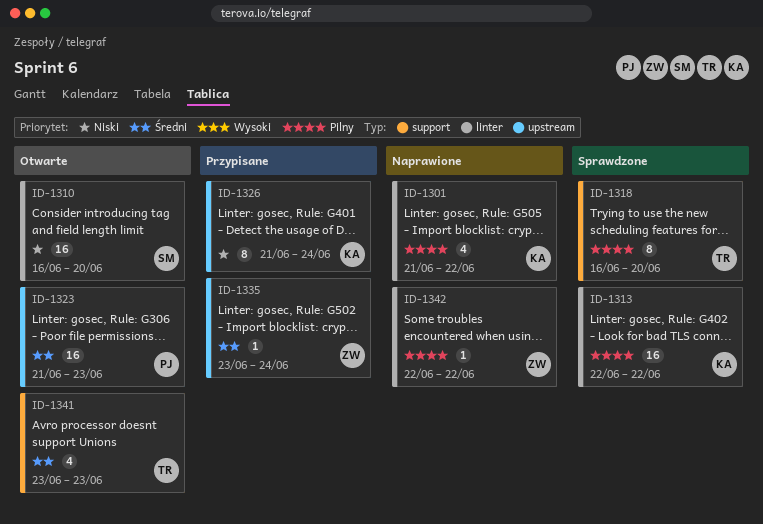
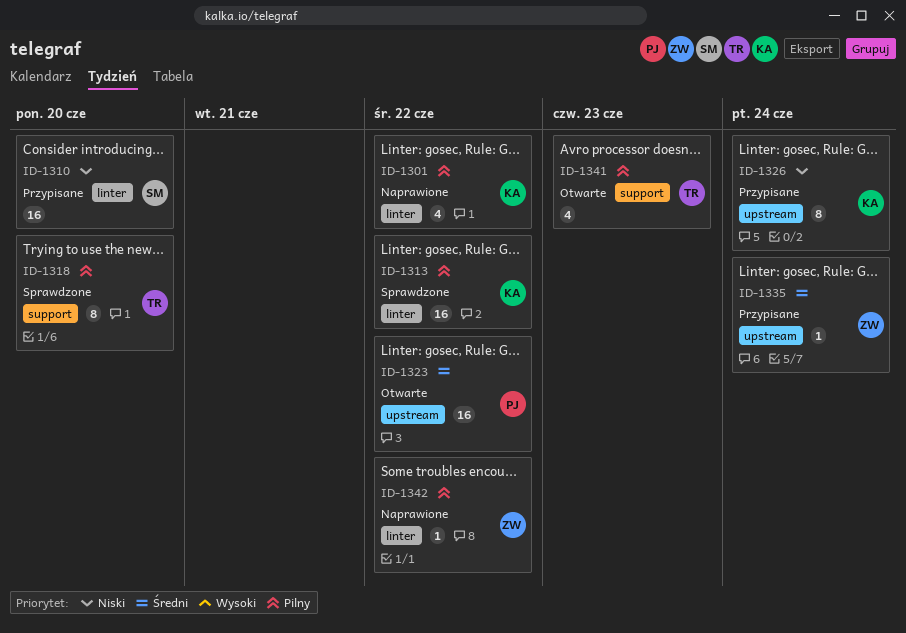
ID-1310, status: Otwarte -> Przypisane
ID-1323, due: Jun 23 -> Jun 22
ID-1341, priority: Średni -> Pilny

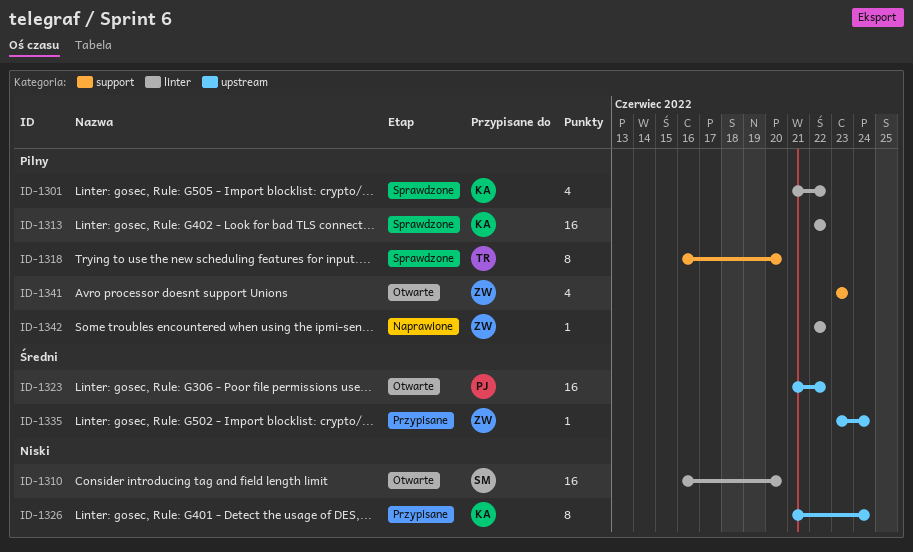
ID-1301, status: Naprawione -> Sprawdzone
ID-1310, status: Przypisane -> Otwarte
ID-1341, owner: TR -> ZW

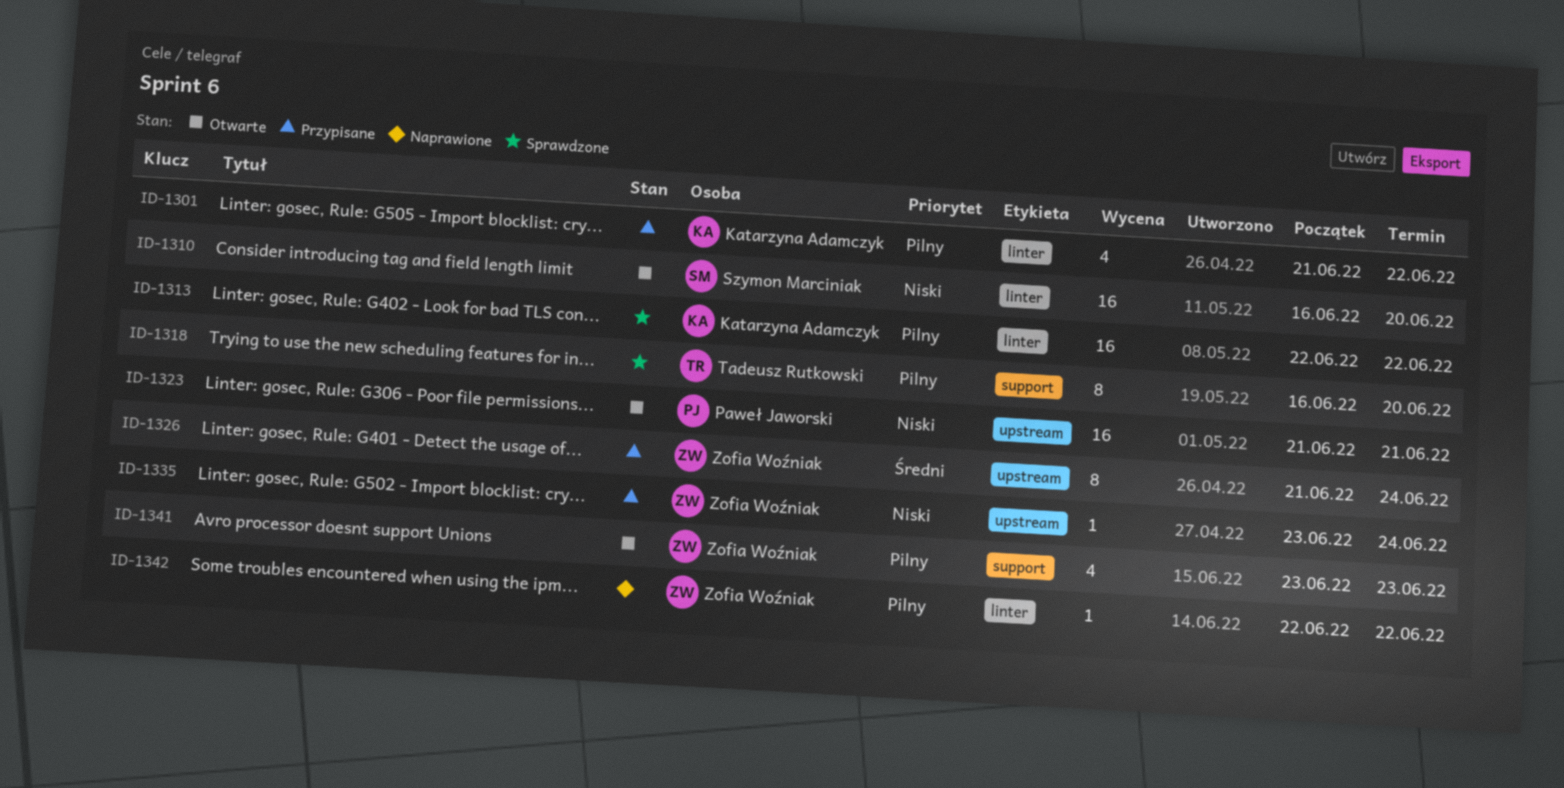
ID-1301, status: Sprawdzone -> Przypisane
ID-1323, priority: Średni -> Niski
ID-1323, due: Jun 22 -> Jun 21
ID-1326, owner: Katarzyna Adamczyk -> Zofia Woźniak
ID-1326, priority: Niski -> Średni
ID-1335, priority: Średni -> Niski

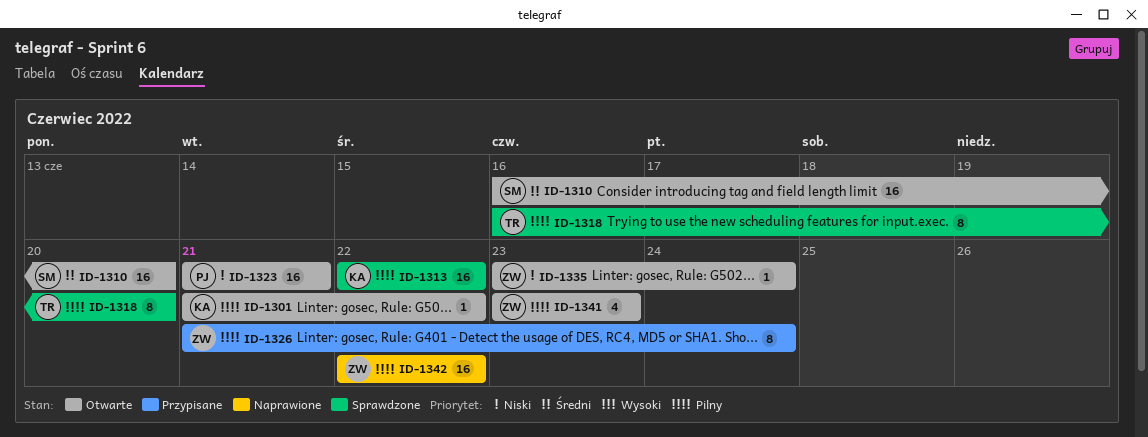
ID-1301, status: Przypisane -> Otwarte
ID-1301, estimate: 4 -> 1
ID-1310, priority: Niski -> Średni
ID-1326, priority: Średni -> Pilny
ID-1335, status: Przypisane -> Otwarte
ID-1342, estimate: 1 -> 16

